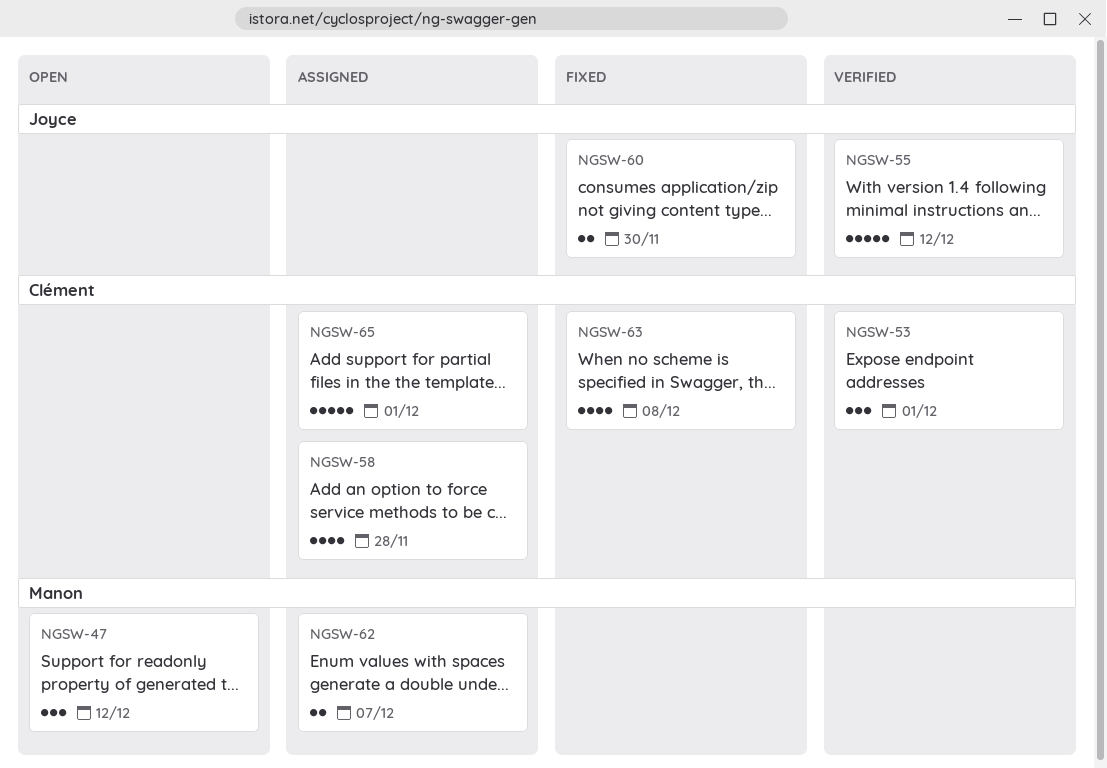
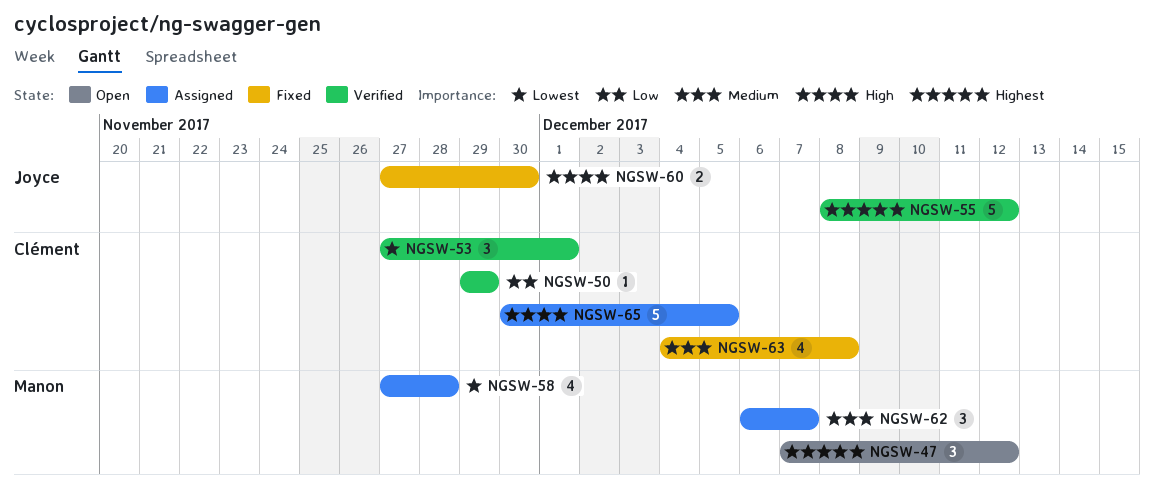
NGSW-50: none -> present
NGSW-58, owner: Clément -> Manon
NGSW-62, estimate: 2 -> 3
NGSW-65, due: Dec 1 -> Dec 5

